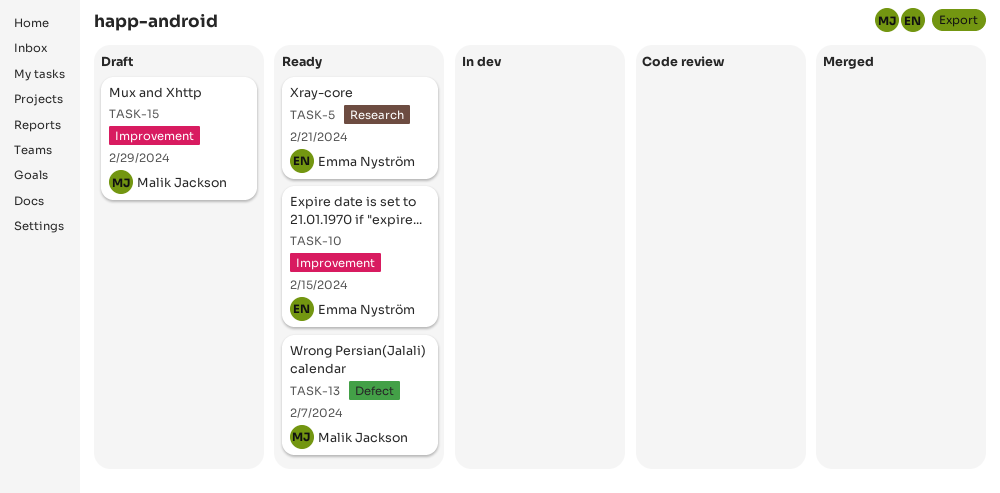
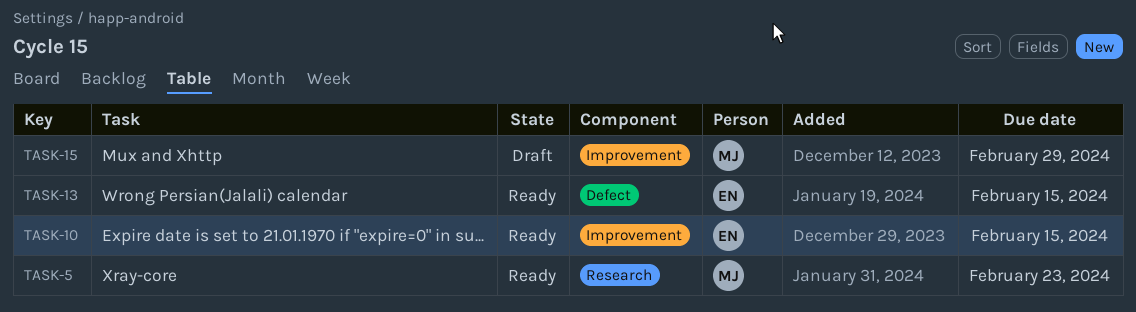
TASK-5, owner: Emma Nyström -> Malik Jackson
TASK-5, due: Feb 21 -> Feb 23
TASK-13, owner: Malik Jackson -> Emma Nyström
TASK-13, due: Feb 7 -> Feb 15

